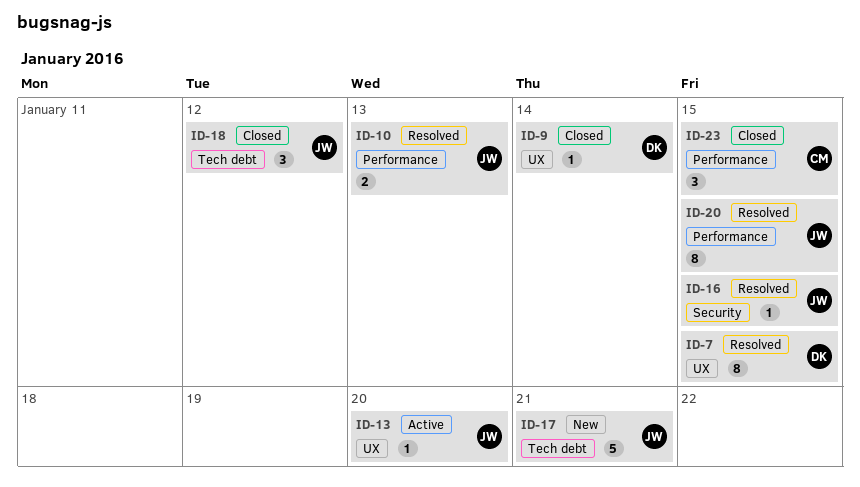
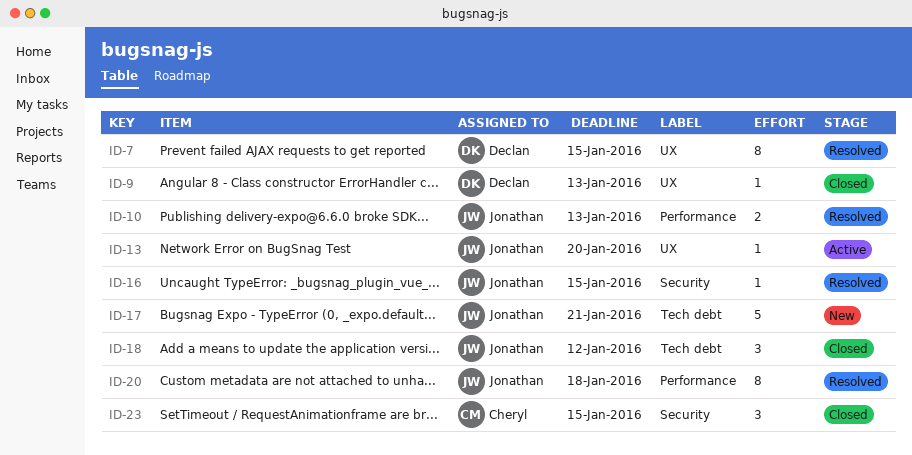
ID-9, due: Jan 14 -> Jan 13
ID-20, due: Jan 15 -> Jan 18
ID-23, label: Performance -> Security

